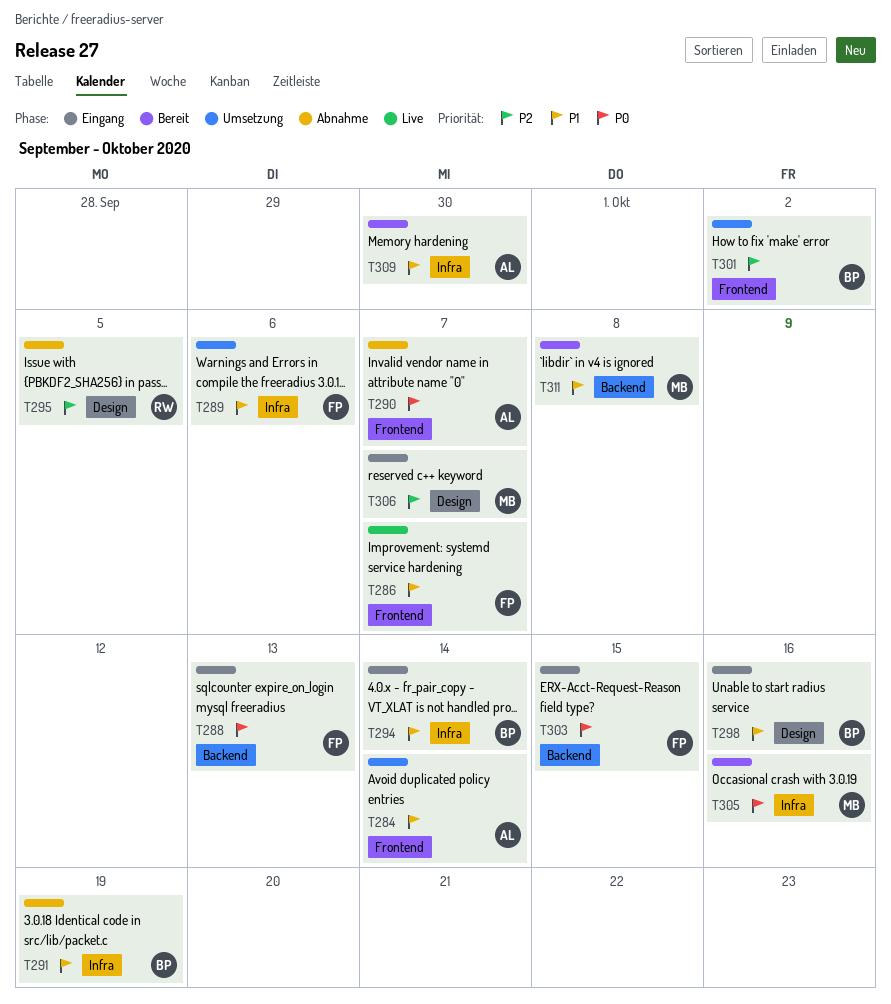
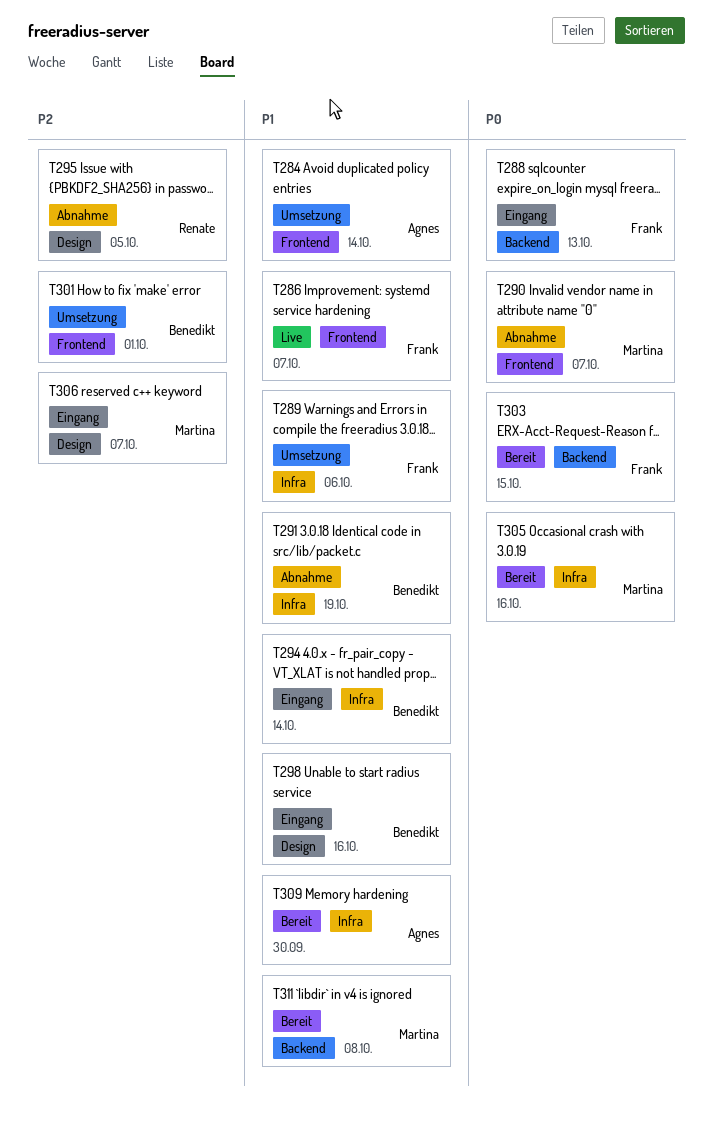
T290, owner: Agnes -> Martina
T301, due: Oct 2 -> Oct 1
T303, status: Eingang -> Bereit

